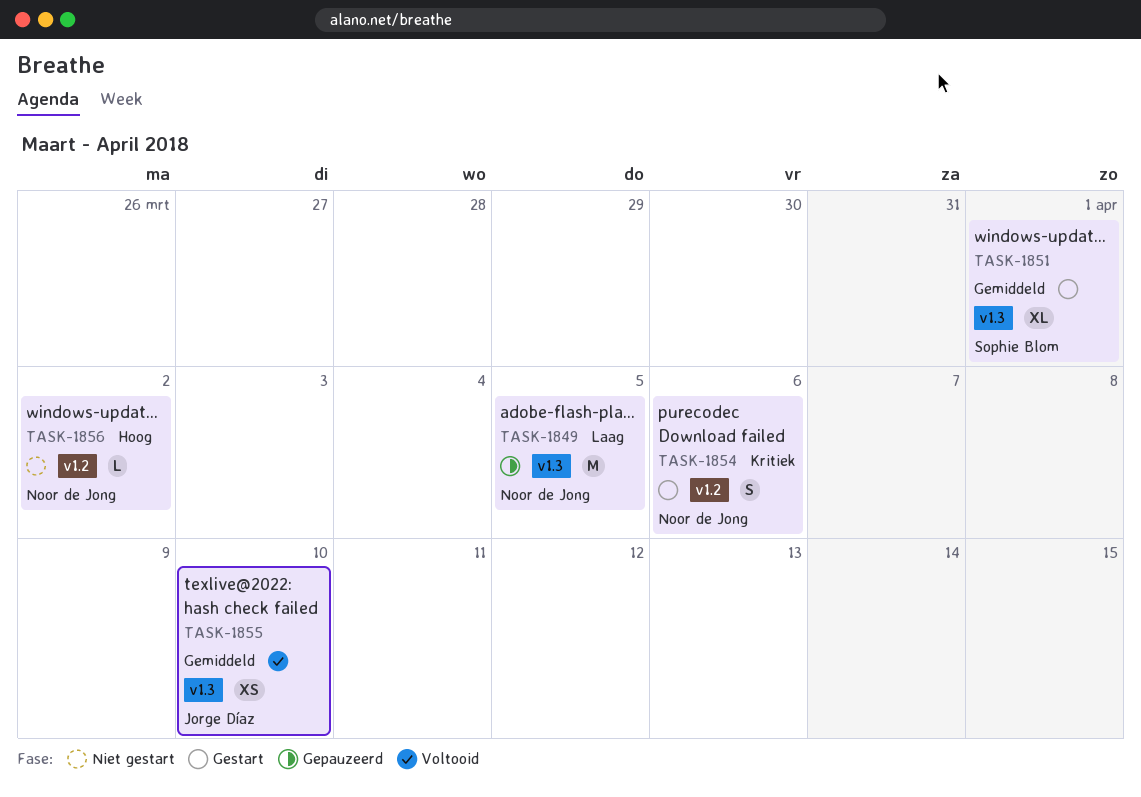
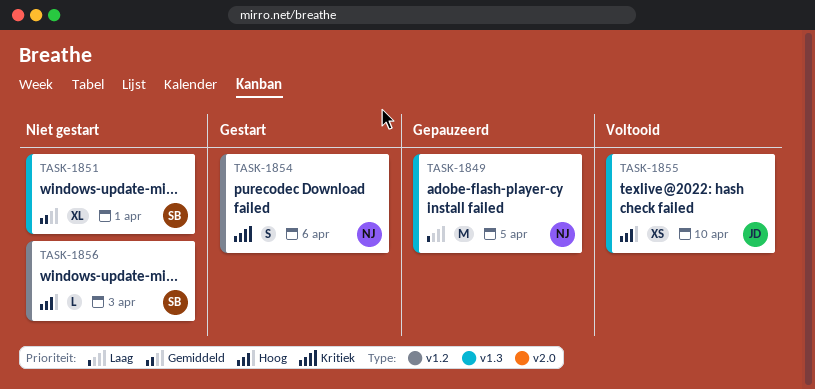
TASK-1851, status: Gestart -> Niet gestart
TASK-1855, priority: Gemiddeld -> Hoog
TASK-1856, owner: Noor de Jong -> Sophie Blom
TASK-1856, due: Apr 2 -> Apr 3

